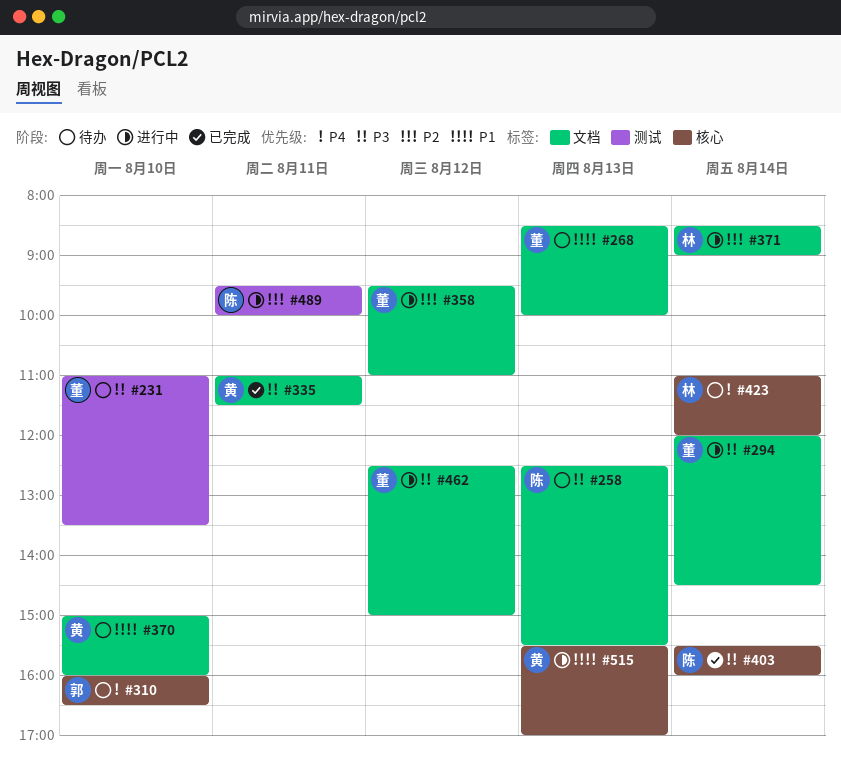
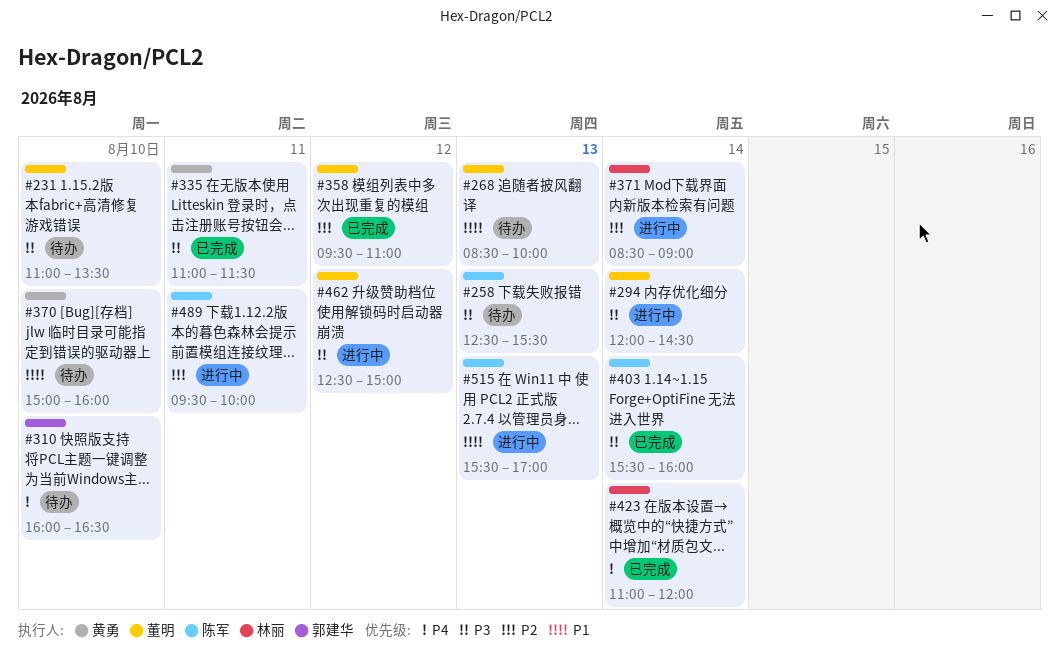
#358, status: 进行中 -> 已完成
#423, status: 待办 -> 已完成
#515, owner: 黄勇 -> 陈军

